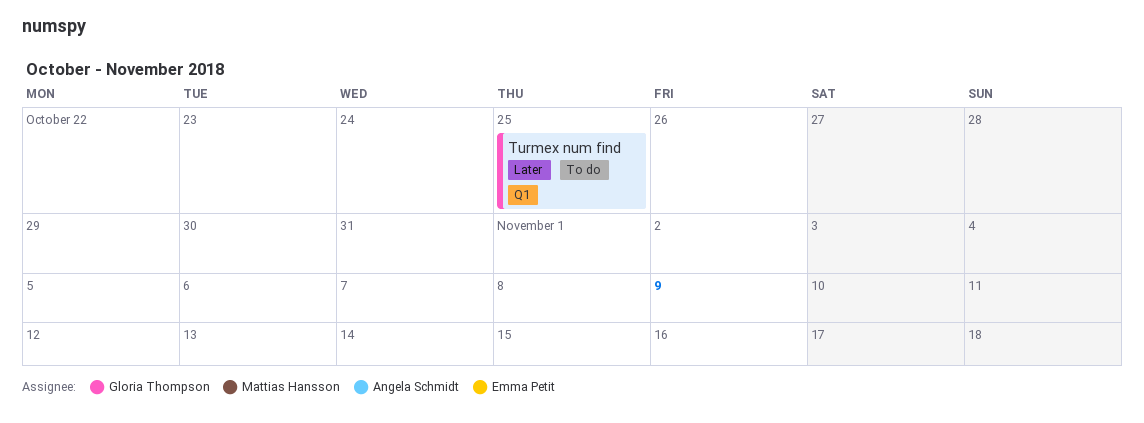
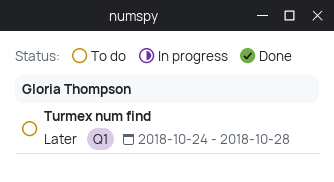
Turmex num find, due: Oct 25 -> Oct 28

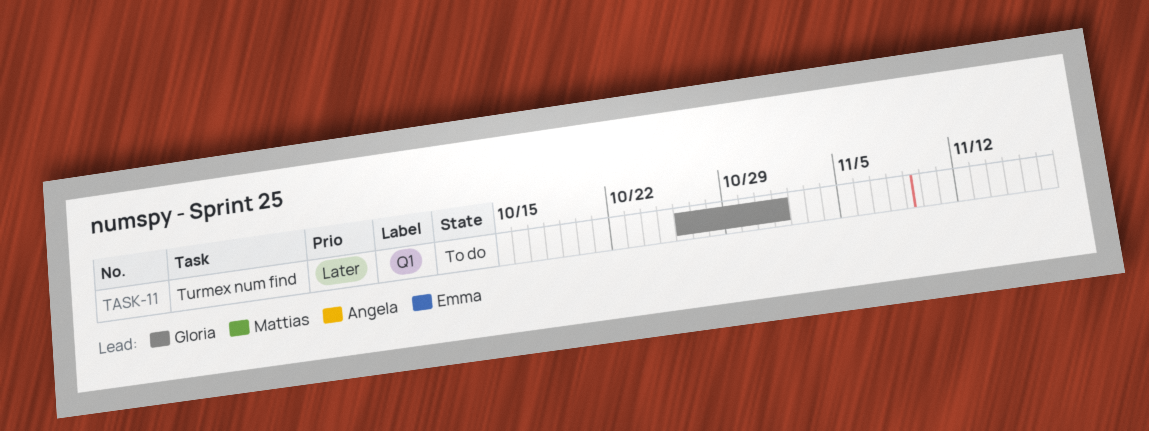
Turmex num find, start: Oct 24 -> Oct 26
Turmex num find, due: Oct 28 -> Nov 1

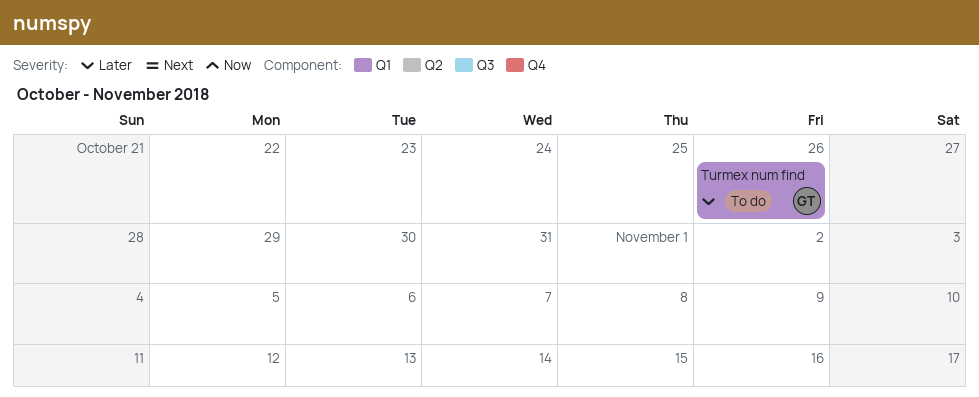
Turmex num find, due: Nov 1 -> Oct 26

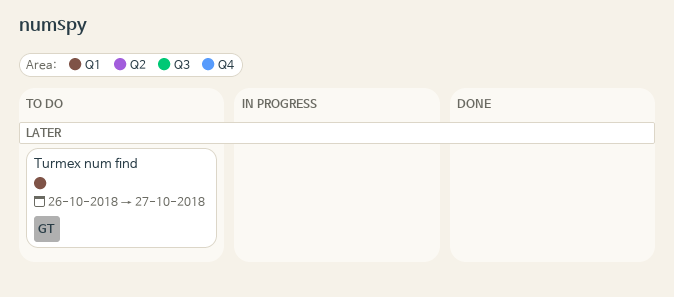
Turmex num find, due: Oct 26 -> Oct 27

